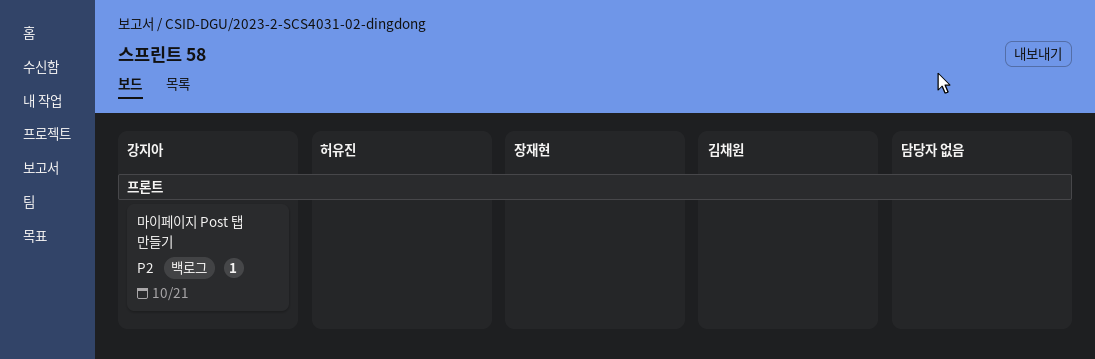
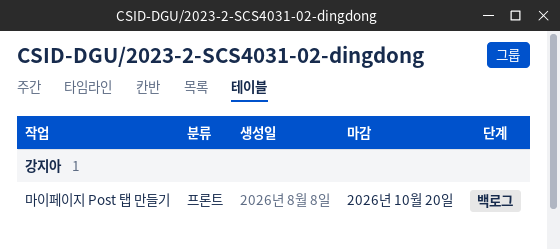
마이페이지 Post 탭 만들기, due: Oct 21 -> Oct 20

